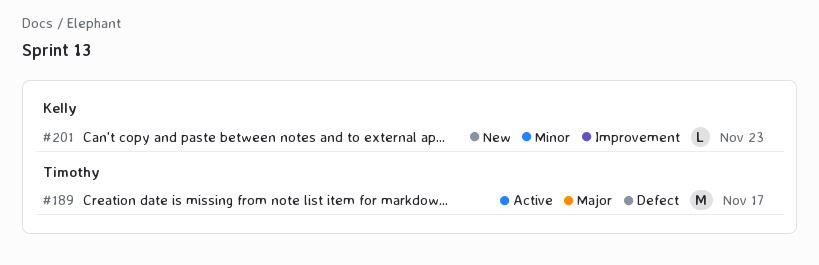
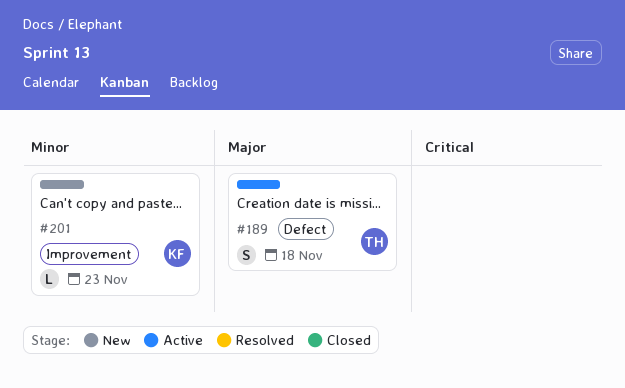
#189, estimate: M -> S
#189, due: Nov 17 -> Nov 18

